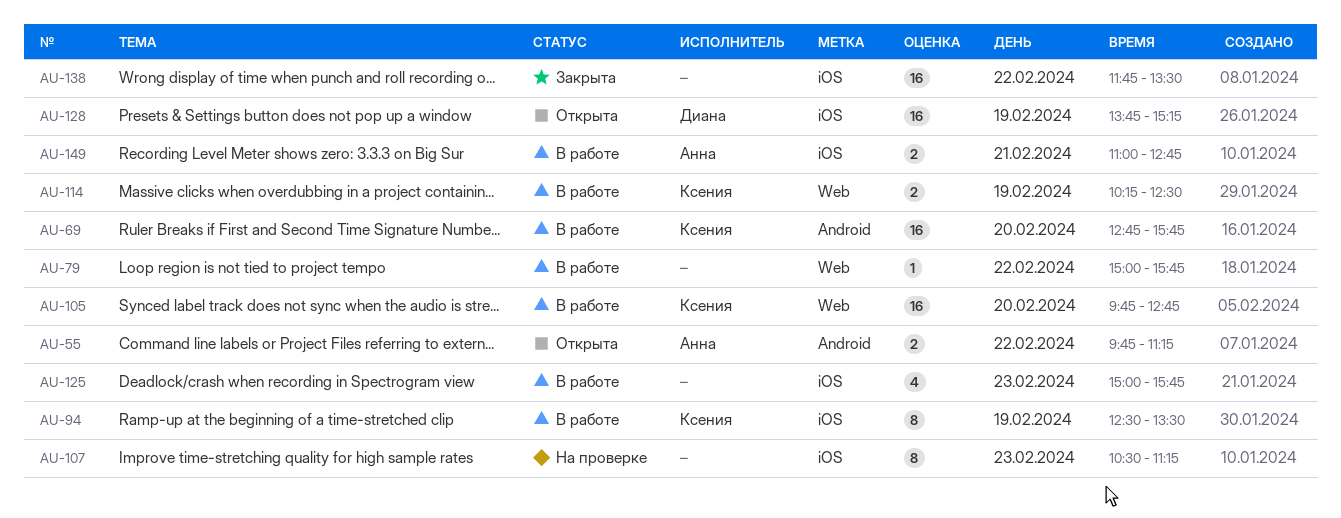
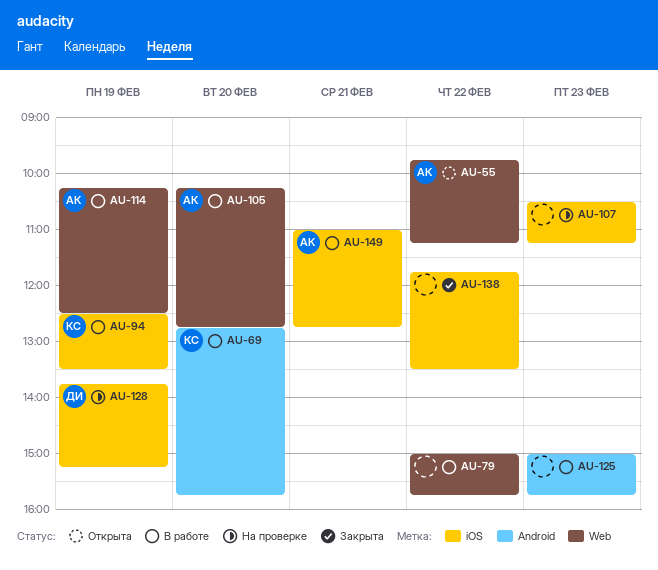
AU-55, label: Android -> Web
AU-105, owner: Ксения -> Анна
AU-105, begins: 09:45 -> 10:15
AU-114, owner: Ксения -> Анна
AU-125, label: iOS -> Android
AU-128, status: Открыта -> На проверке

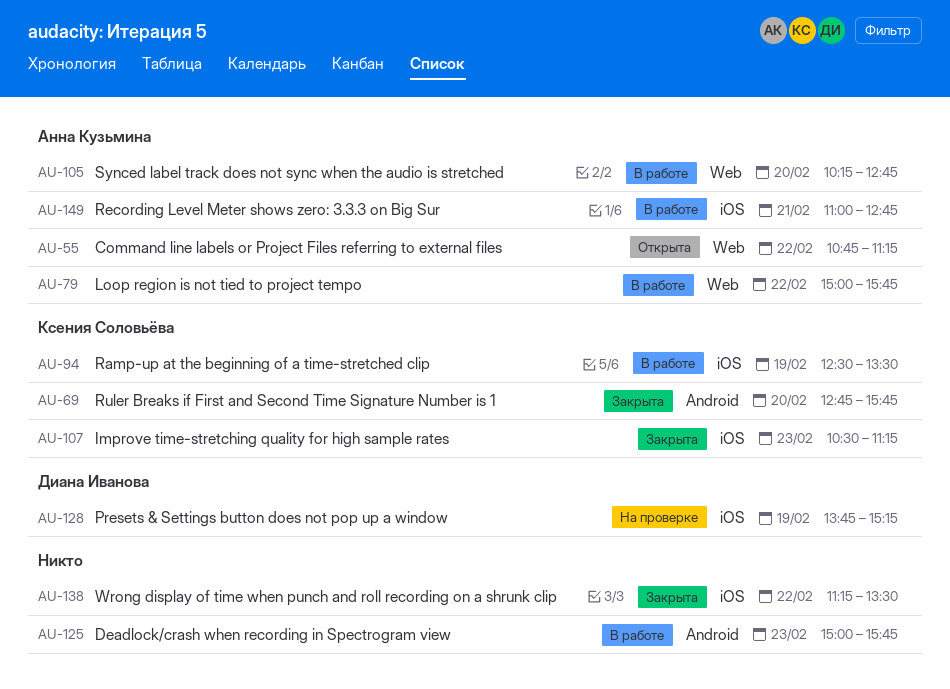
AU-55, begins: 09:45 -> 10:45
AU-69, status: В работе -> Закрыта
AU-79, owner: none -> Анна Кузьмина
AU-107, status: На проверке -> Закрыта
AU-107, owner: none -> Ксения Соловьёва
AU-114: present -> none
AU-138, begins: 11:45 -> 11:15

